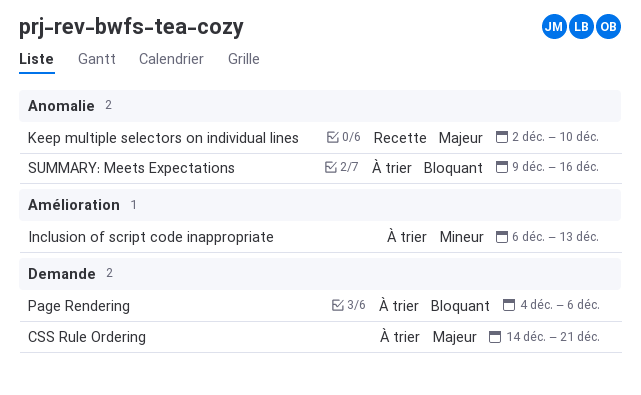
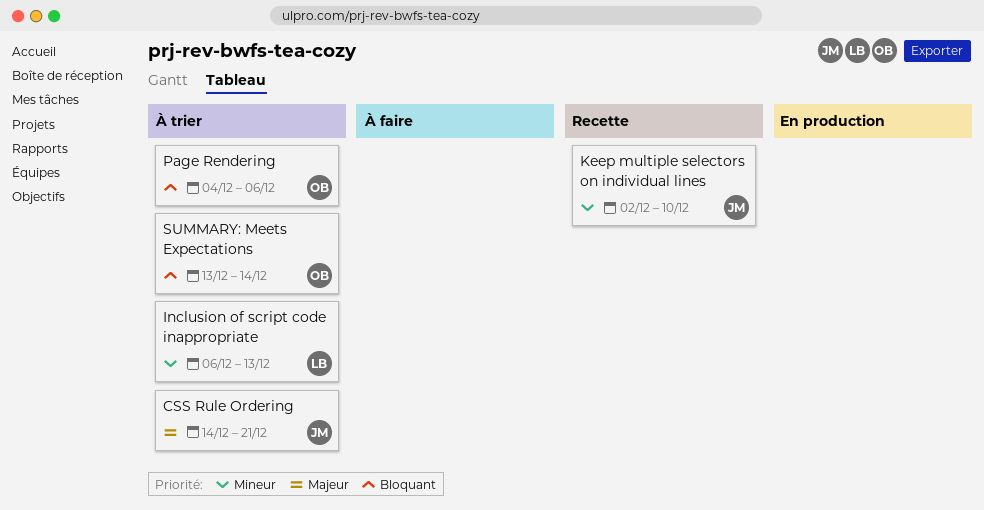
Keep multiple selectors on individual lines, priority: Majeur -> Mineur
SUMMARY: Meets Expectations, start: Dec 9 -> Dec 13
SUMMARY: Meets Expectations, due: Dec 16 -> Dec 14

